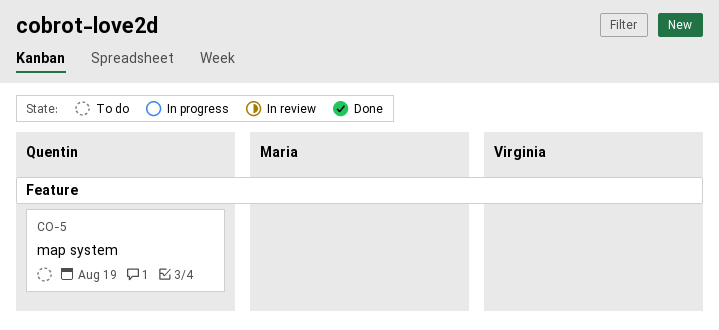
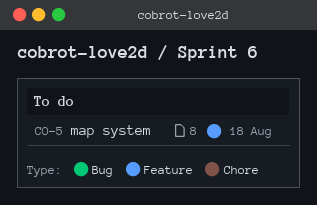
CO-5, due: Aug 19 -> Aug 18

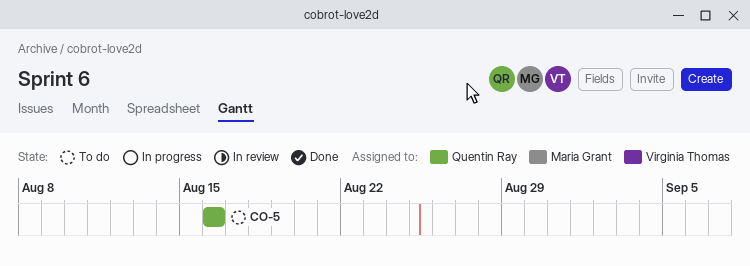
CO-5, due: Aug 18 -> Aug 16

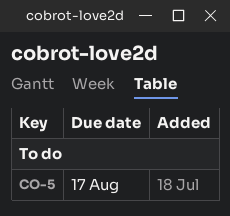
CO-5, due: Aug 16 -> Aug 17

